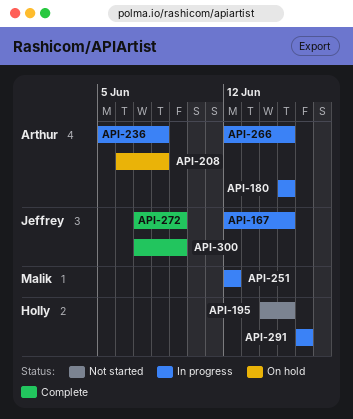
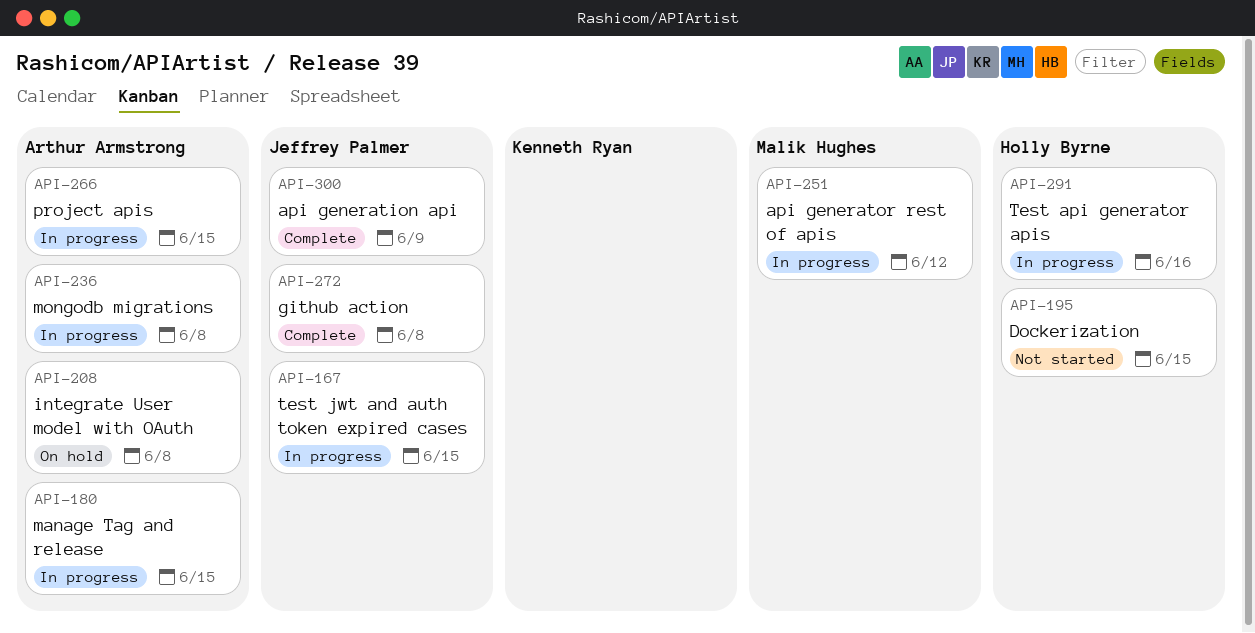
API-272, due: Jun 9 -> Jun 8

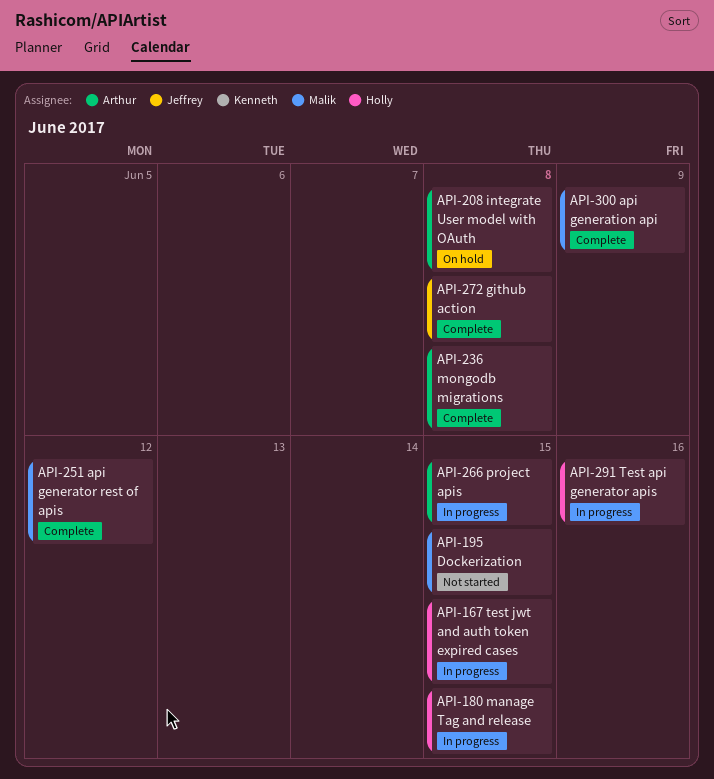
API-167, owner: Jeffrey Palmer -> Holly Byrne
API-180, owner: Arthur Armstrong -> Holly Byrne
API-195, owner: Holly Byrne -> Malik Hughes
API-236, status: In progress -> Complete
API-251, status: In progress -> Complete
API-300, owner: Jeffrey Palmer -> Malik Hughes

